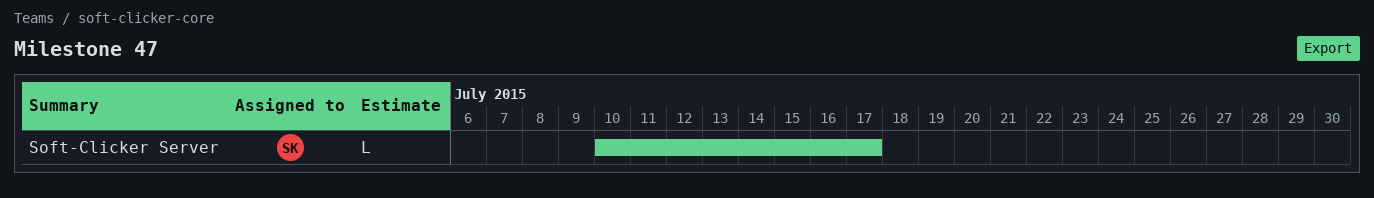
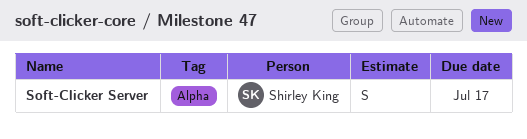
Soft-Clicker Server, estimate: L -> S

